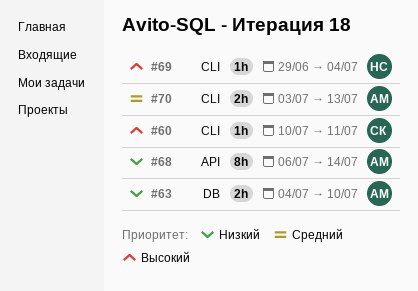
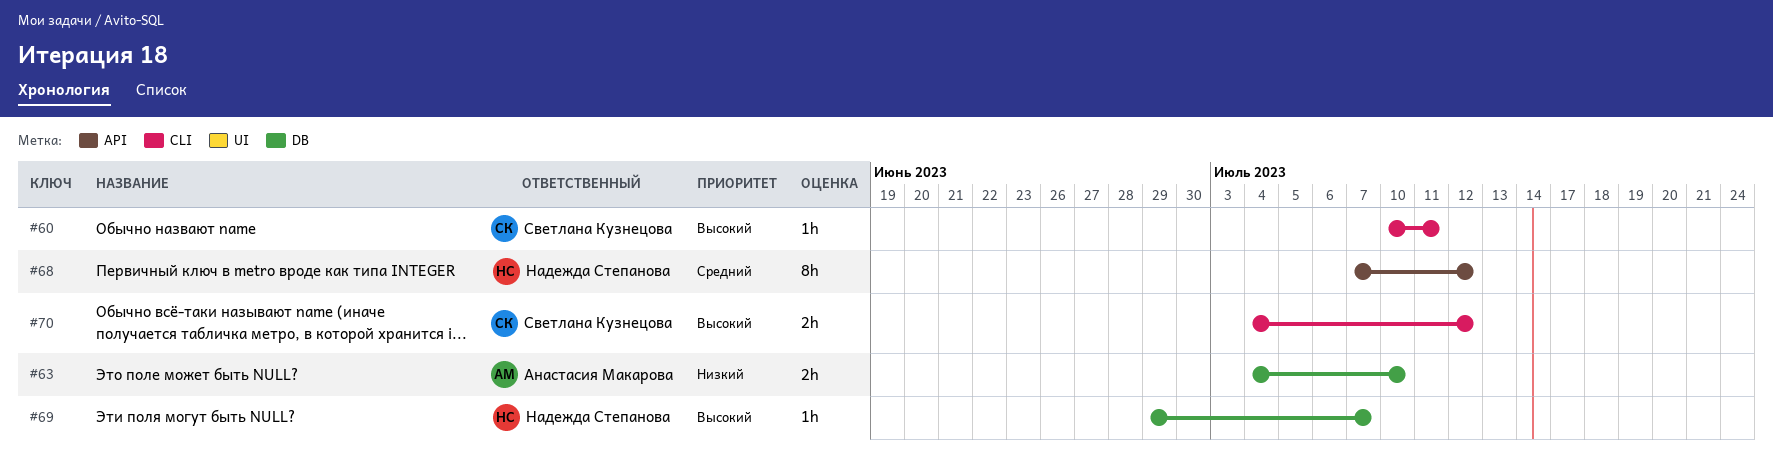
#68, owner: Анастасия Макарова -> Надежда Степанова
#68, priority: Низкий -> Средний
#68, start: Jul 6 -> Jul 7
#68, due: Jul 14 -> Jul 12
#69, label: CLI -> DB
#69, due: Jul 4 -> Jul 7
#70, owner: Анастасия Макарова -> Светлана Кузнецова
#70, priority: Средний -> Высокий
#70, start: Jul 3 -> Jul 4
#70, due: Jul 13 -> Jul 12

